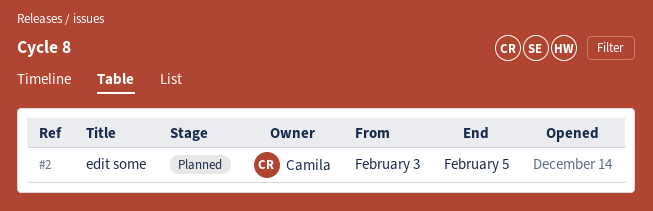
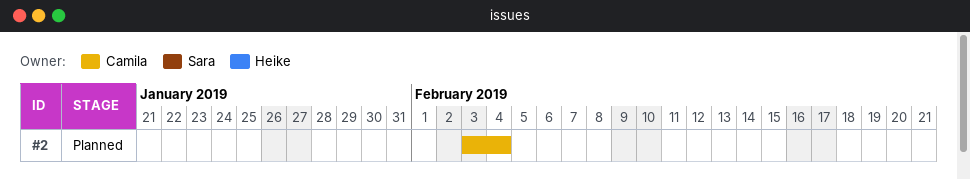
#2, due: Feb 5 -> Feb 4

